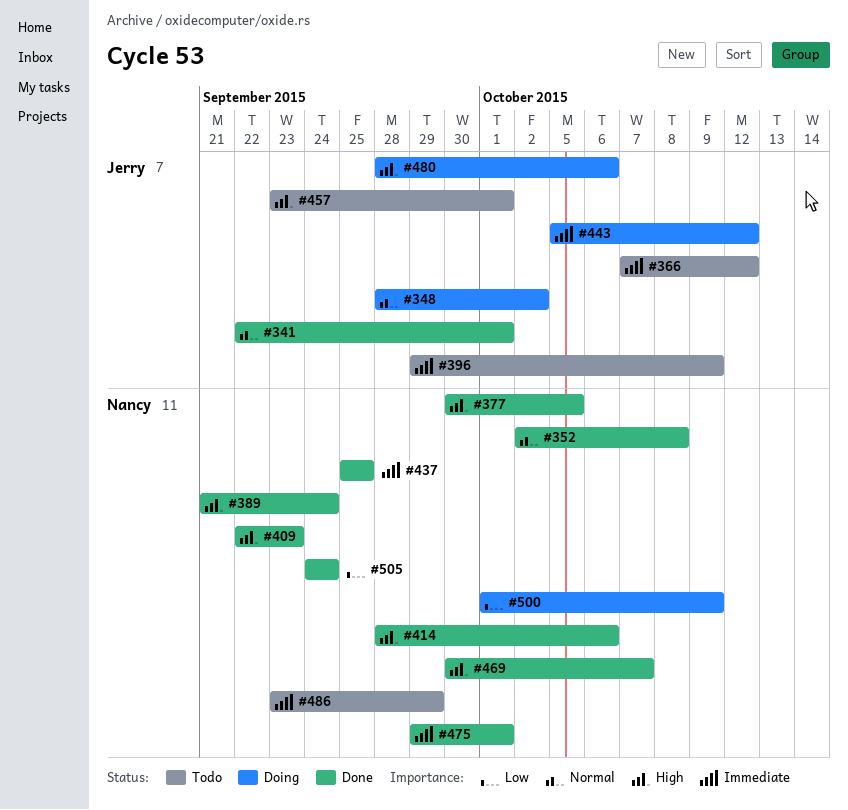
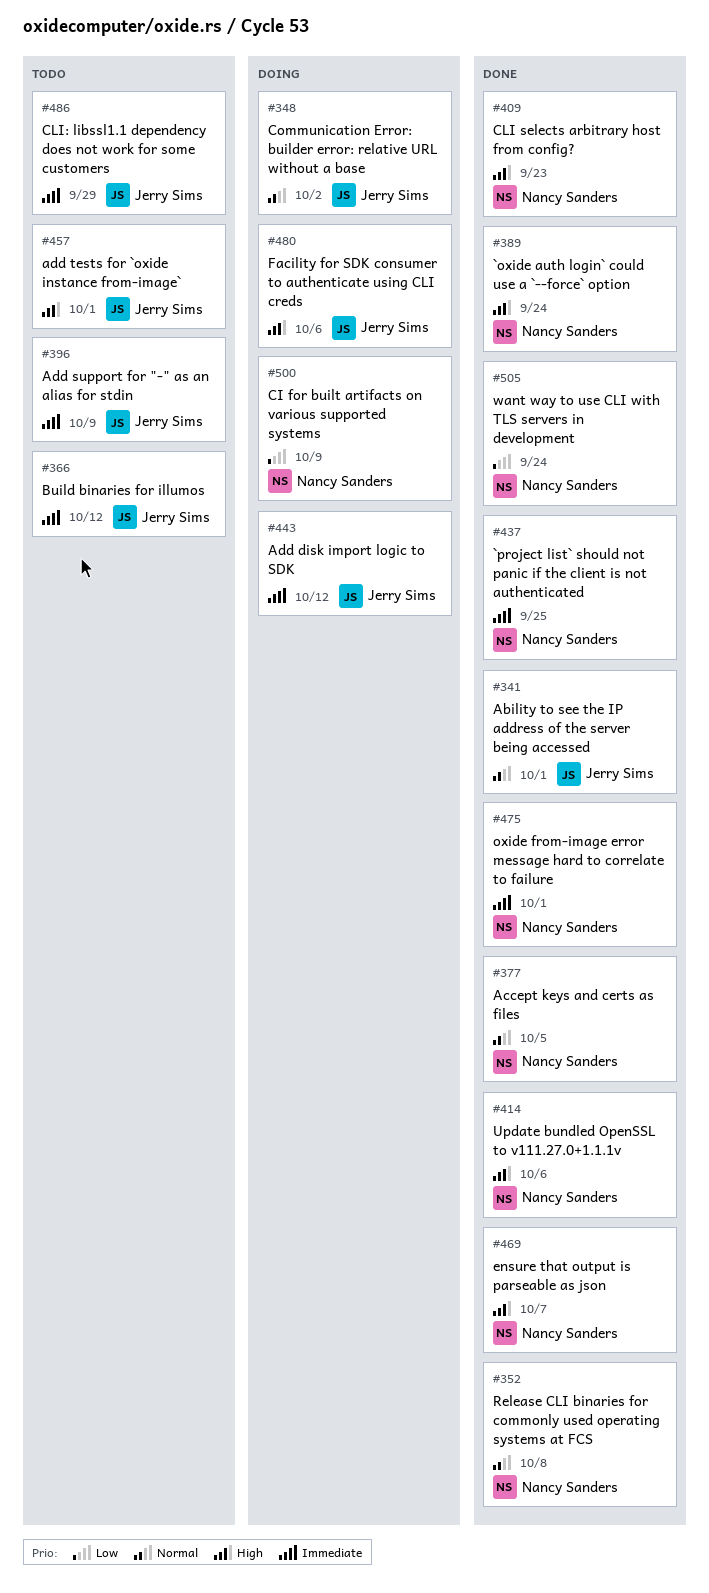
#377, priority: High -> Normal
#486, owner: Nancy Sanders -> Jerry Sims

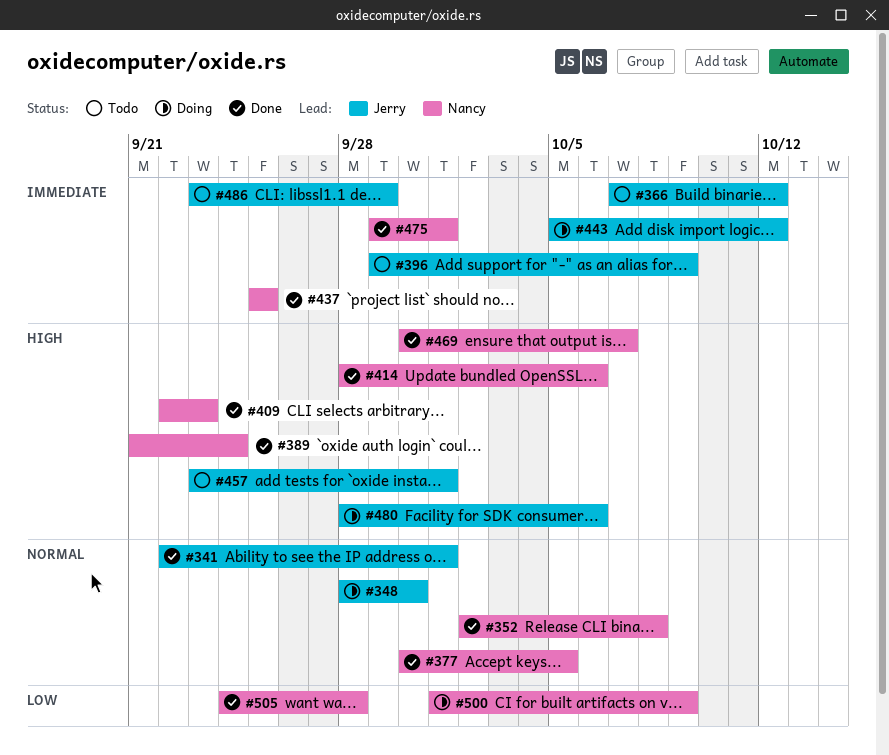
#348, due: Oct 2 -> Sep 30
#505, due: Sep 24 -> Sep 28

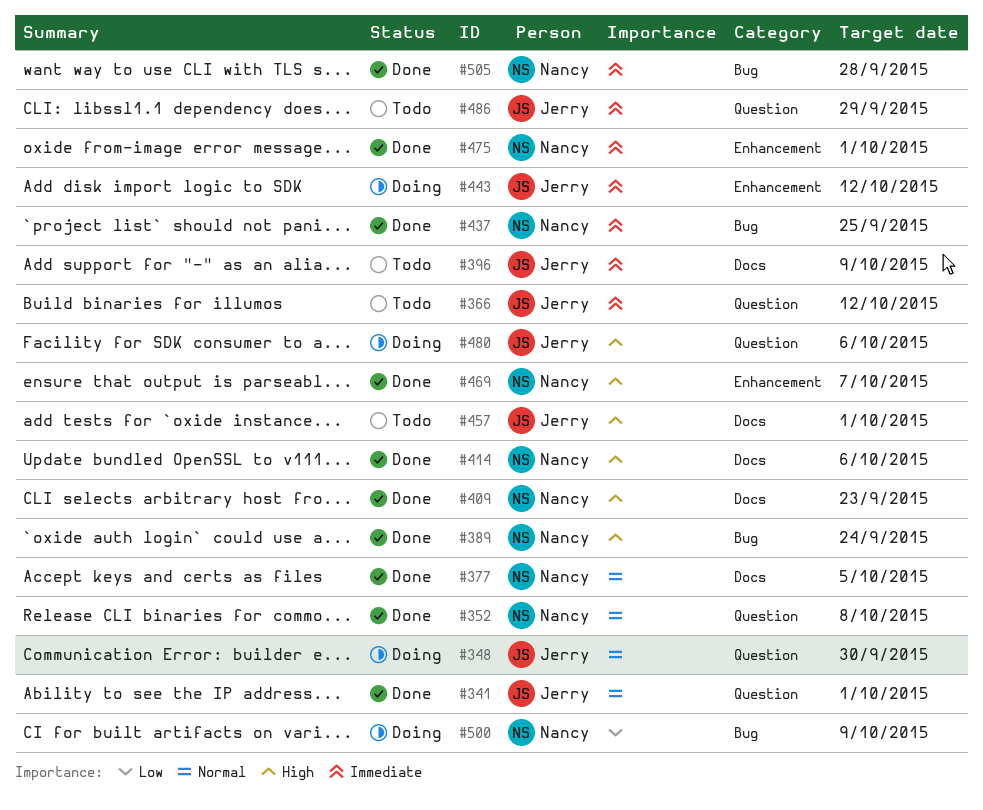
#505, priority: Low -> Immediate

